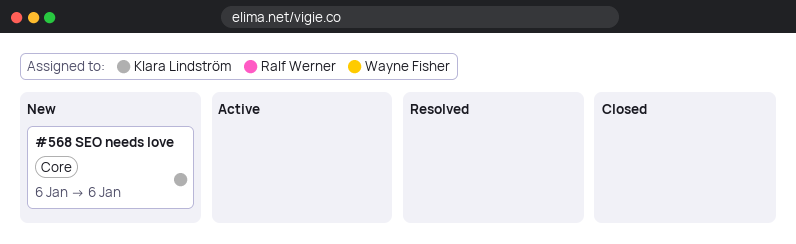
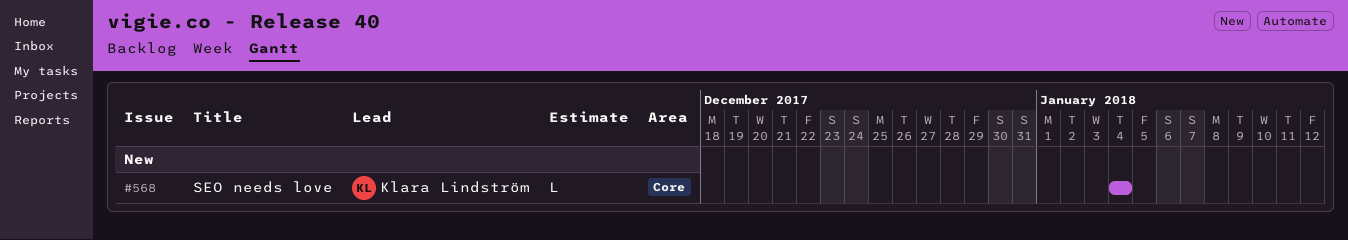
#568, start: Jan 6 -> Jan 4
#568, due: Jan 6 -> Jan 4

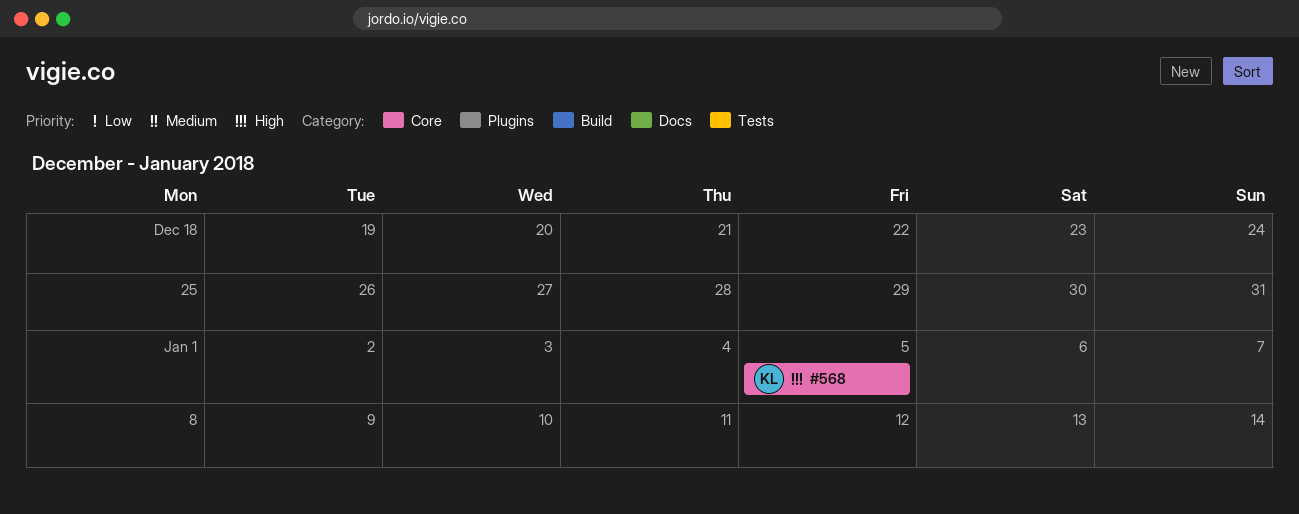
#568, start: Jan 4 -> Jan 5
#568, due: Jan 4 -> Jan 5

